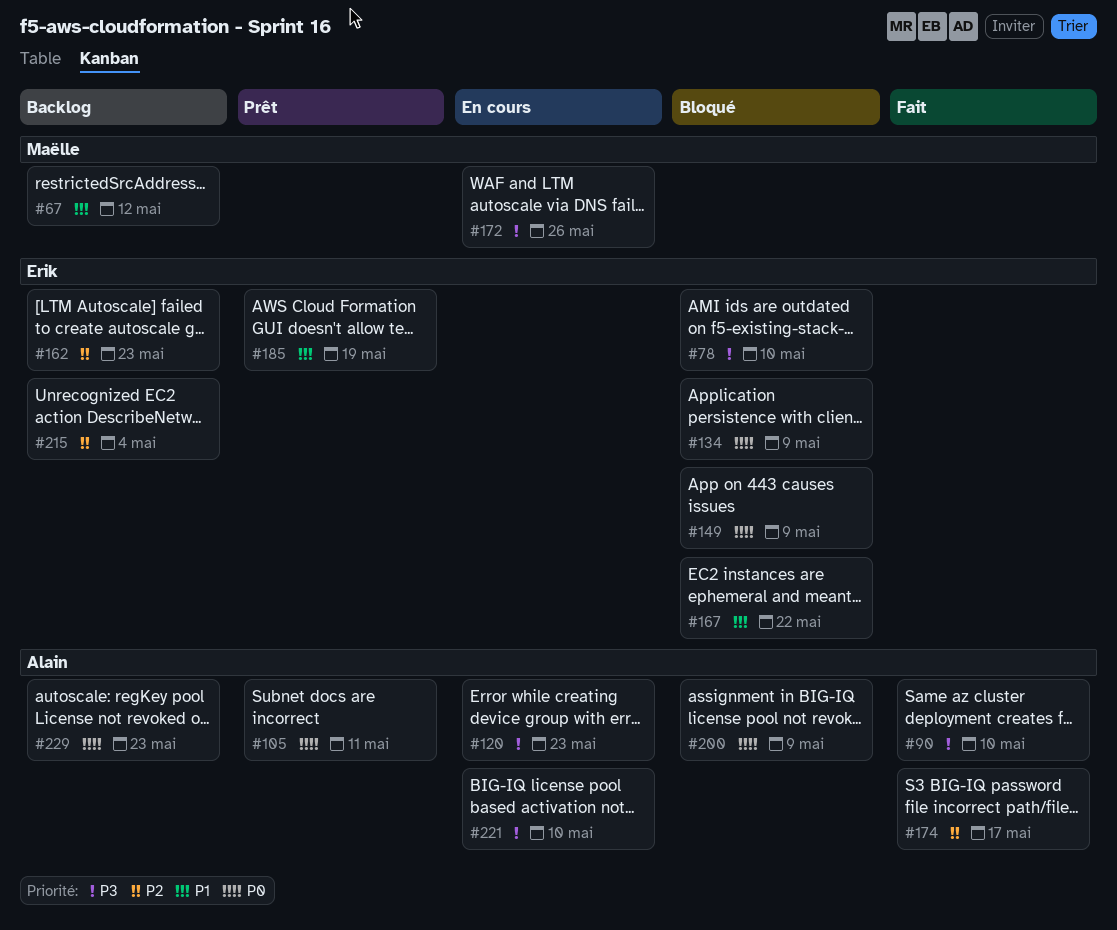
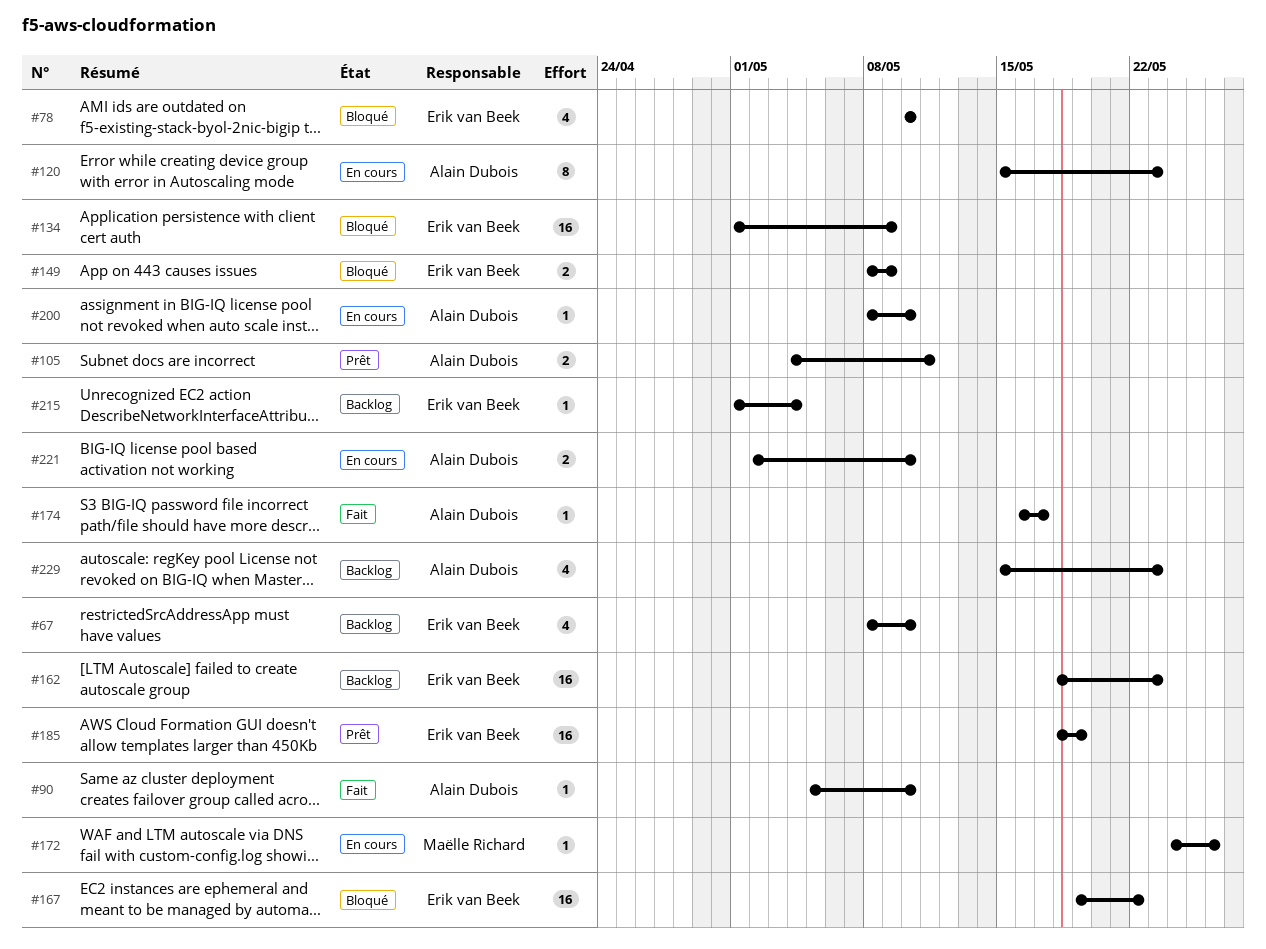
#67, owner: Maëlle Richard -> Erik van Beek
#67, due: May 12 -> May 10
#200, status: Bloqué -> En cours
#200, due: May 9 -> May 10

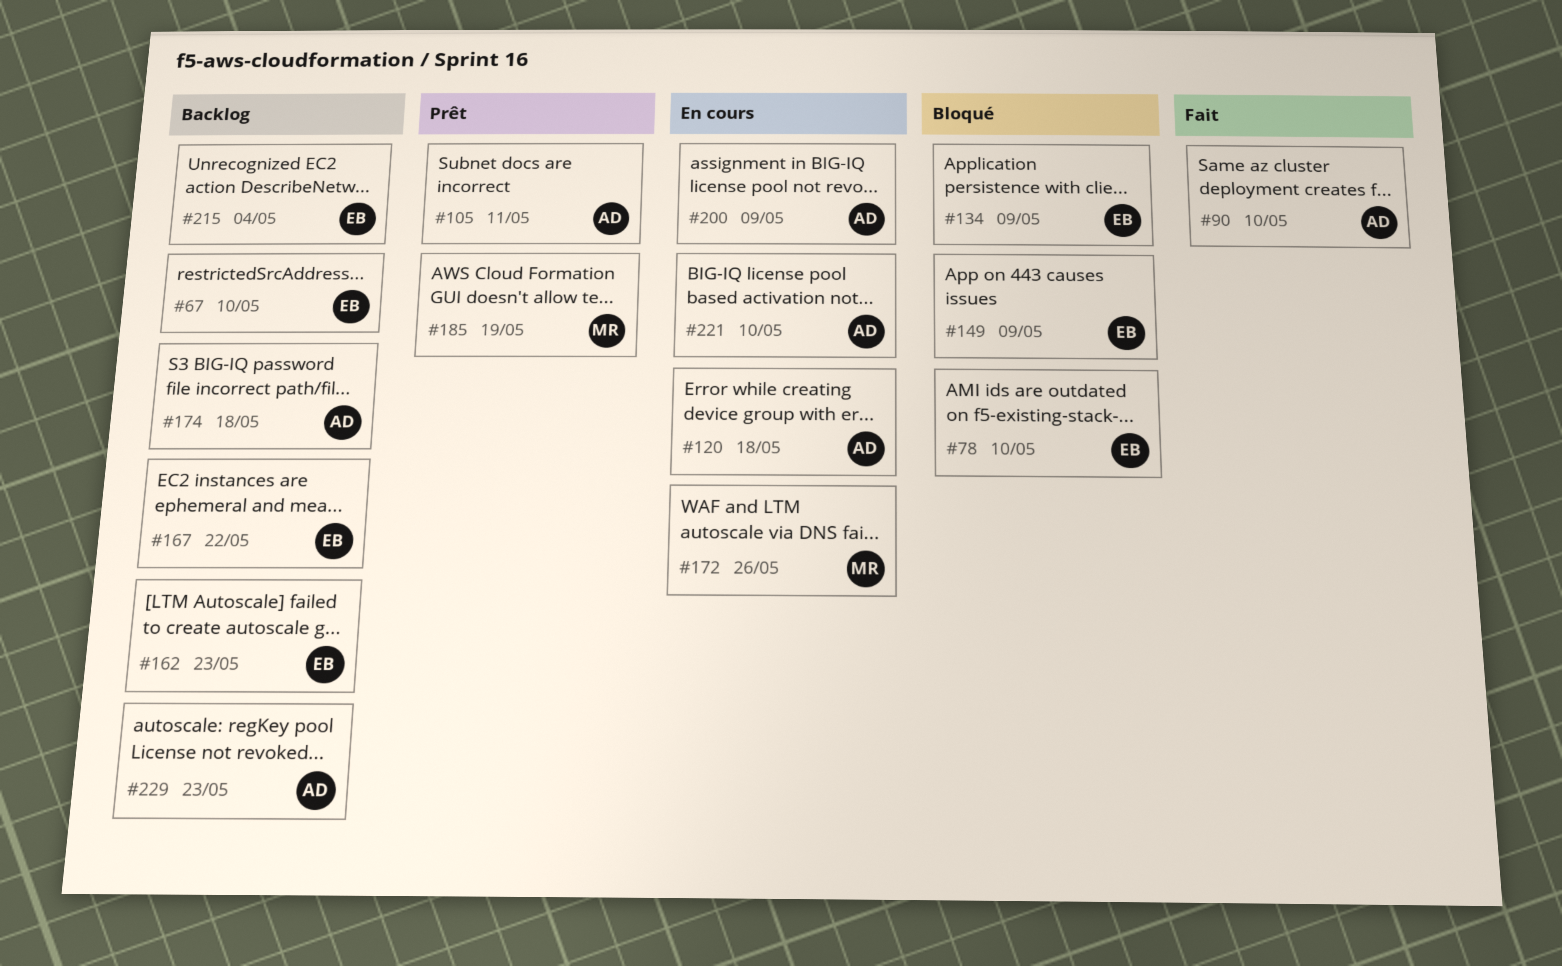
#120, due: May 23 -> May 18
#167, status: Bloqué -> Backlog
#174, status: Fait -> Backlog
#174, due: May 17 -> May 18
#185, owner: Erik van Beek -> Maëlle Richard
#200, due: May 10 -> May 9

